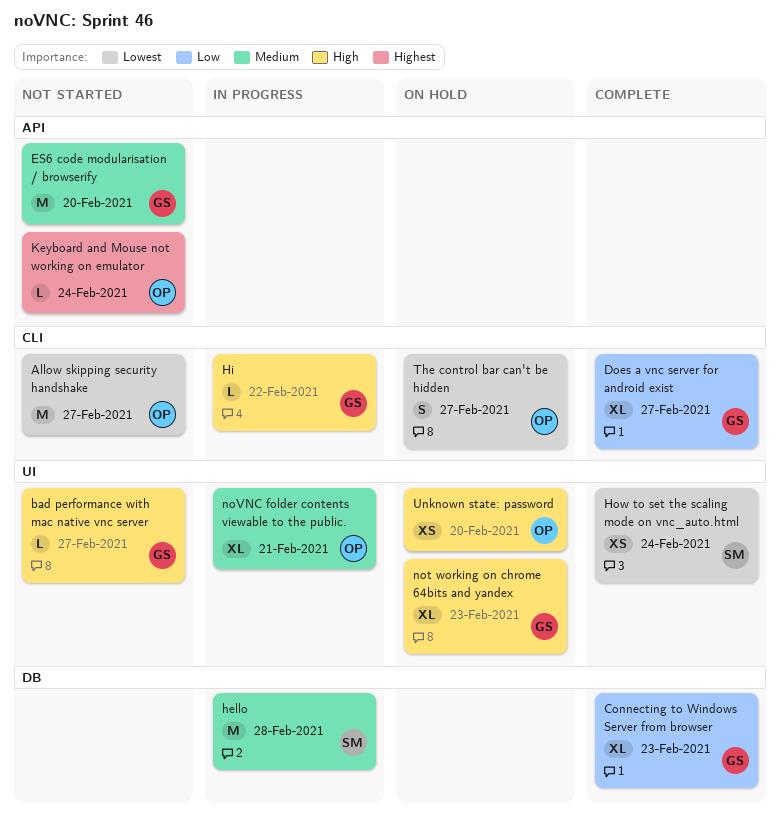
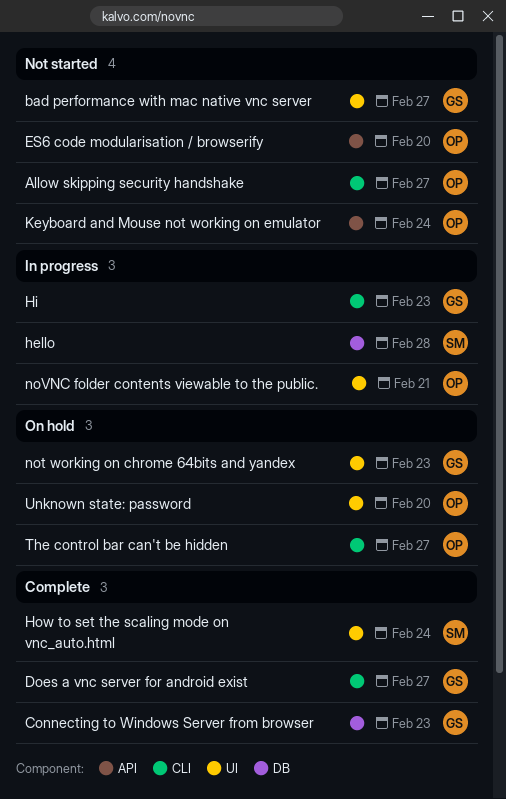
ES6 code modularisation / browserify, owner: GS -> OP
Hi, due: Feb 22 -> Feb 23

